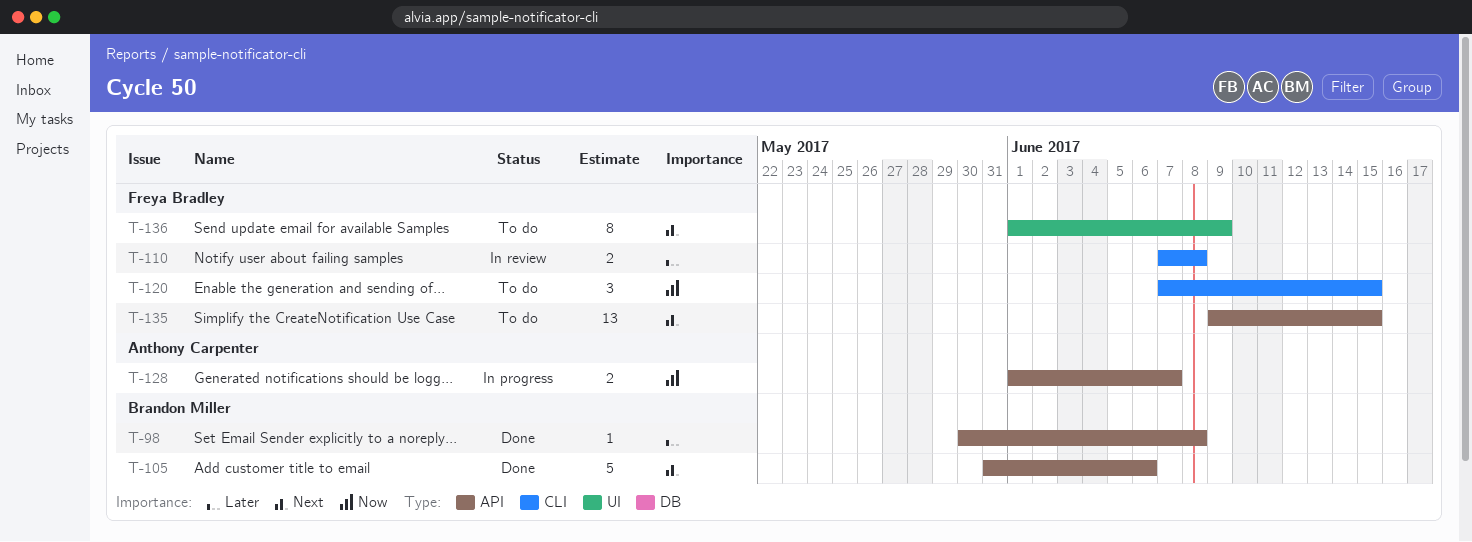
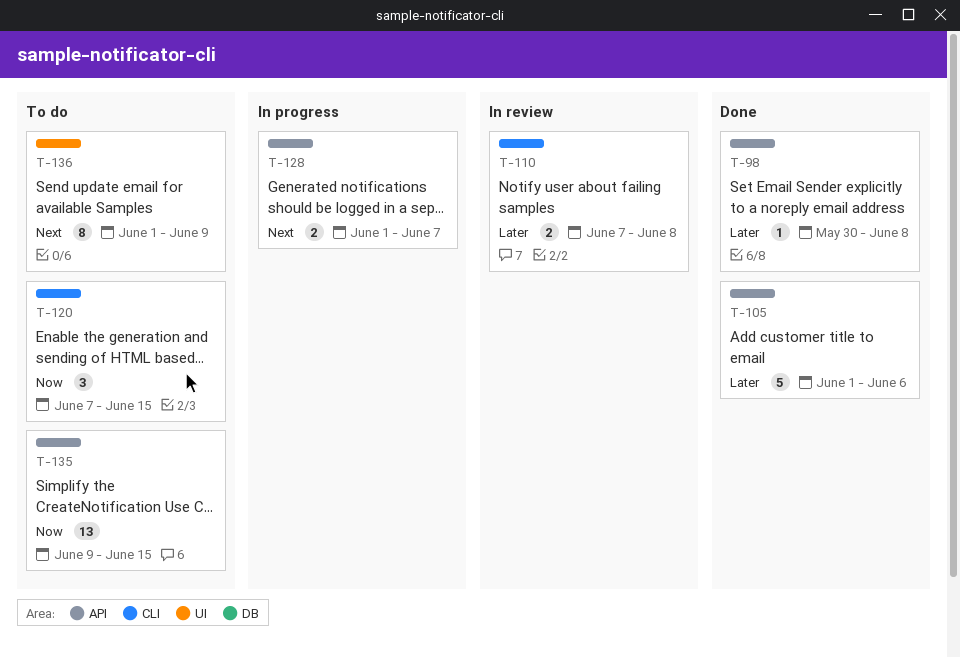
T-105, priority: Next -> Later
T-105, start: May 31 -> Jun 1
T-128, priority: Now -> Next
T-135, priority: Next -> Now

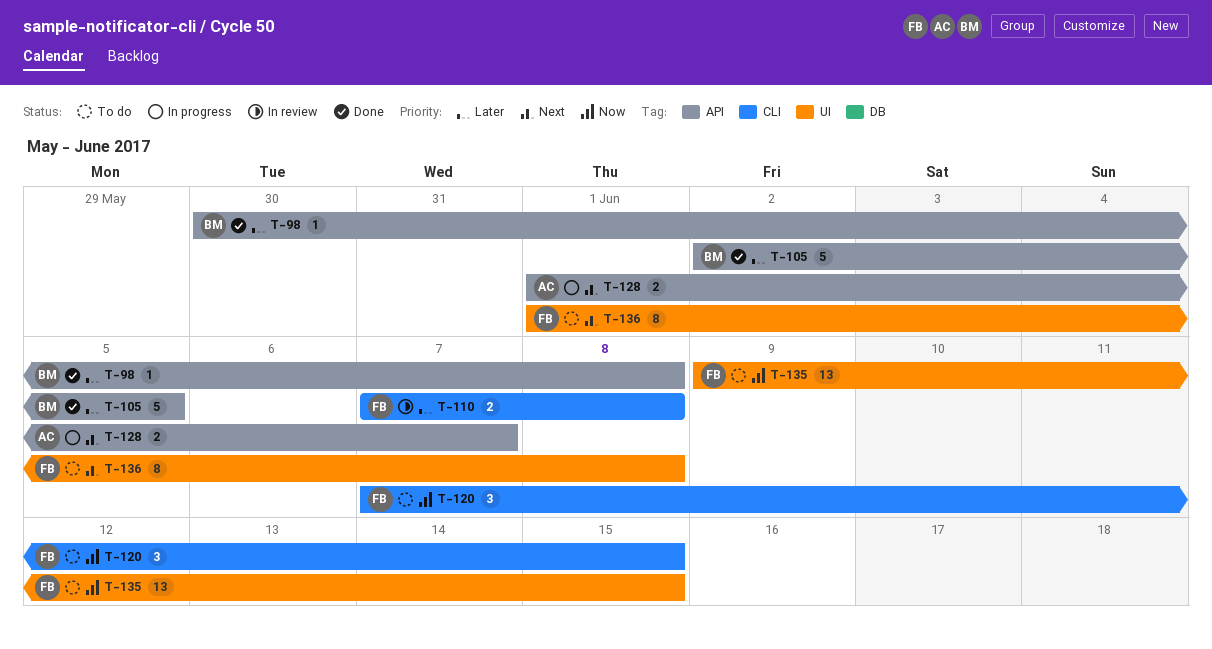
T-105, start: Jun 1 -> Jun 2
T-105, due: Jun 6 -> Jun 5
T-135, label: API -> UI
T-136, due: Jun 9 -> Jun 8

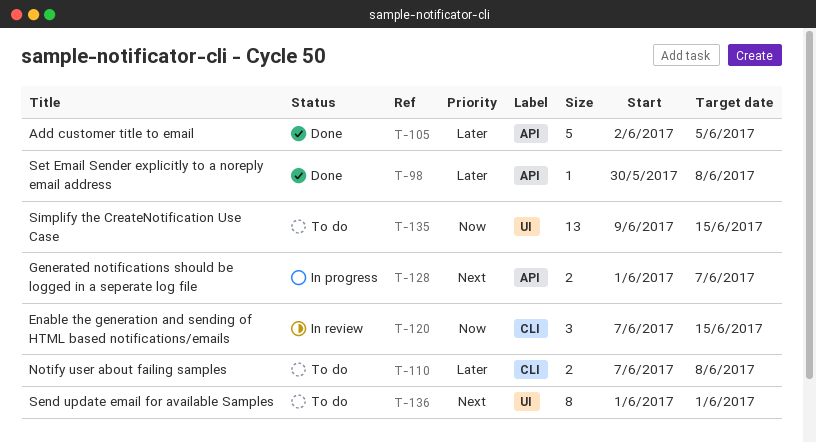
T-110, status: In review -> To do
T-120, status: To do -> In review
T-136, due: Jun 8 -> Jun 1

